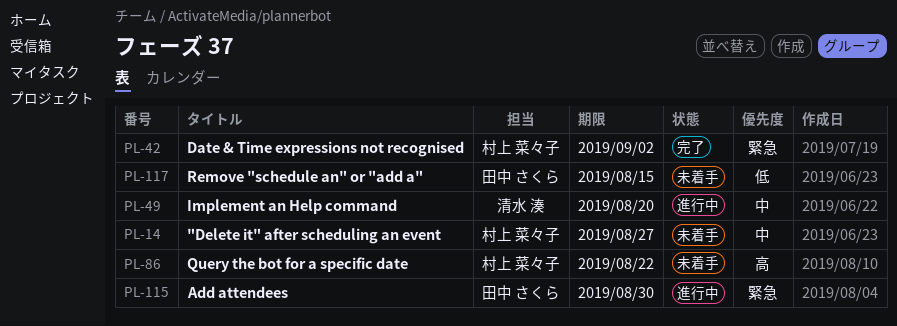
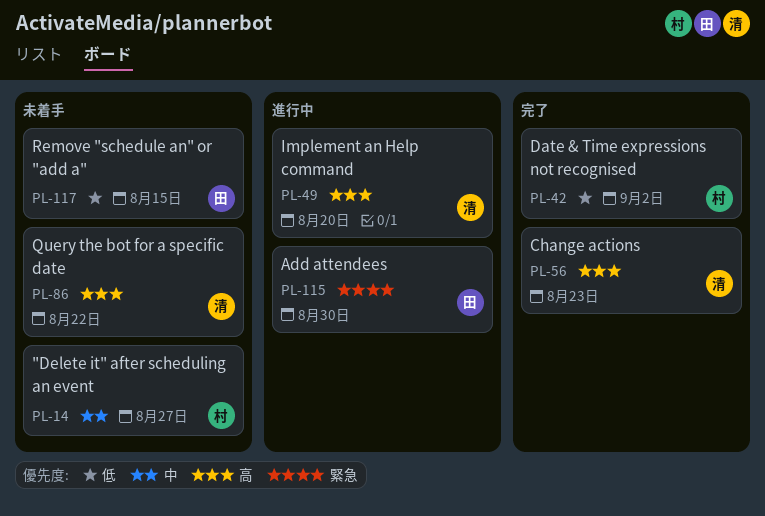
PL-42, priority: 緊急 -> 低
PL-49, priority: 中 -> 高
PL-56: none -> present
PL-86, owner: 村上 菜々子 -> 清水 湊

